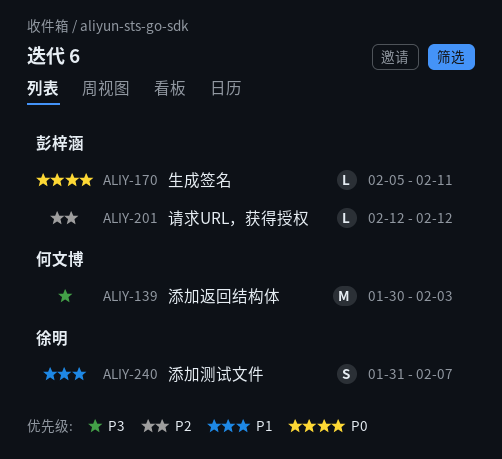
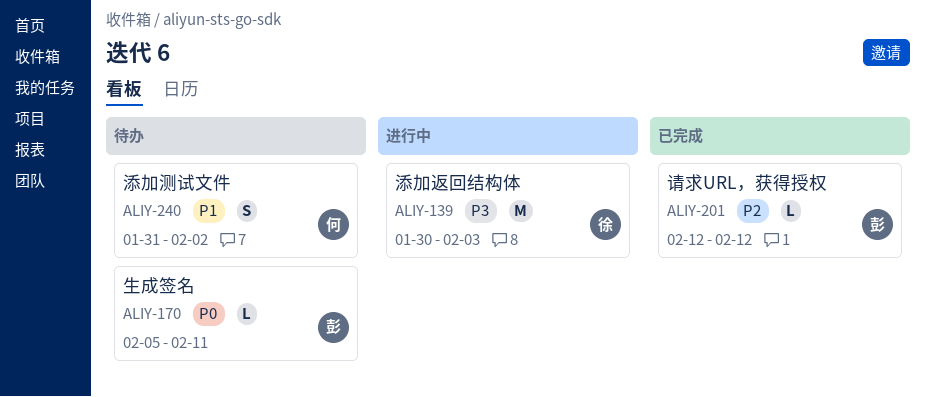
ALIY-139, owner: 何文博 -> 徐明
ALIY-240, owner: 徐明 -> 何文博
ALIY-240, due: Feb 7 -> Feb 2

